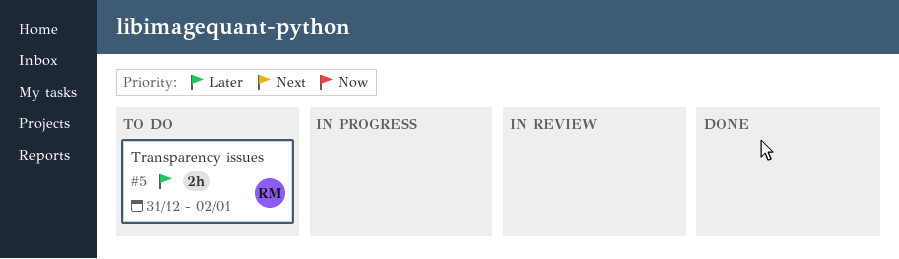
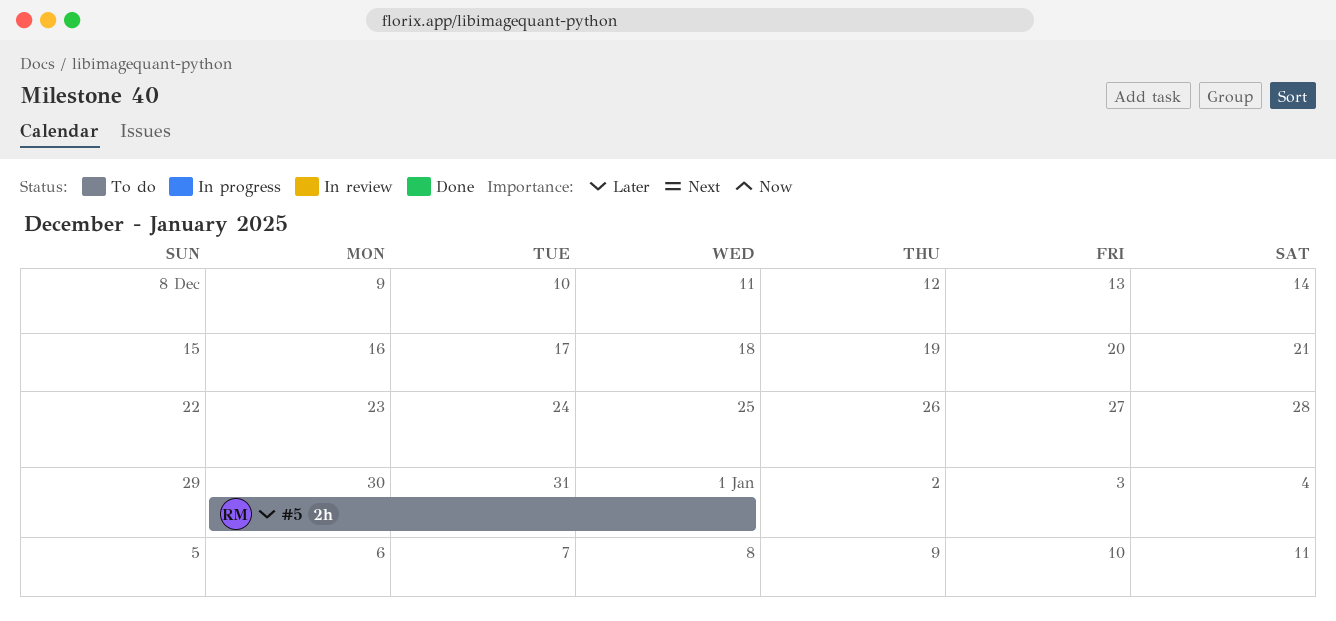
#5, start: Dec 31 -> Dec 30
#5, due: Jan 2 -> Jan 1

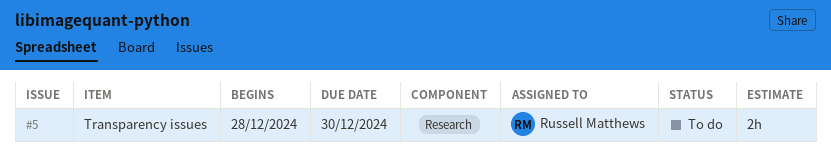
#5, start: Dec 30 -> Dec 28
#5, due: Jan 1 -> Dec 30

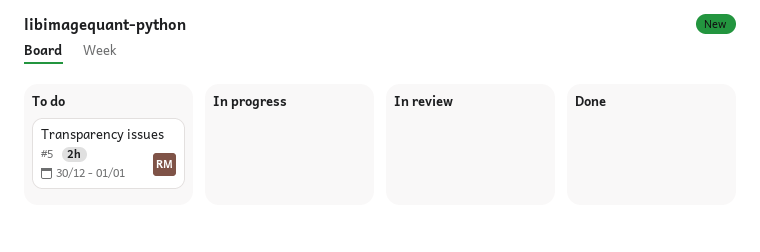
#5, start: Dec 28 -> Dec 30
#5, due: Dec 30 -> Jan 1

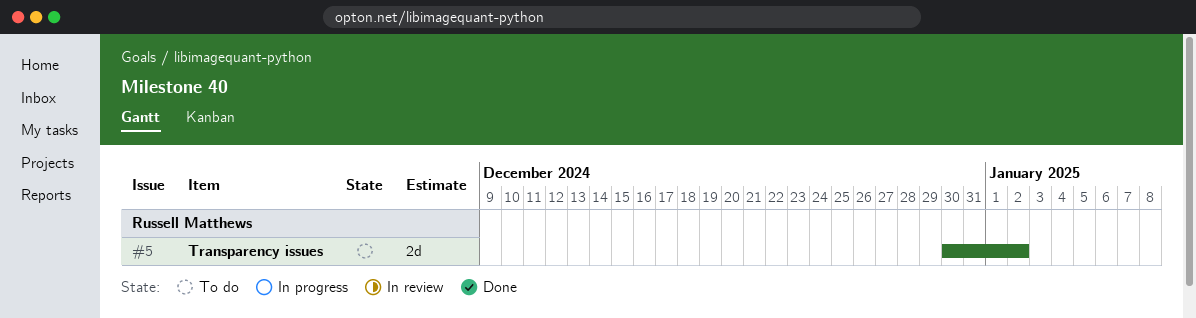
#5, estimate: 2h -> 2d
#5, due: Jan 1 -> Jan 2

